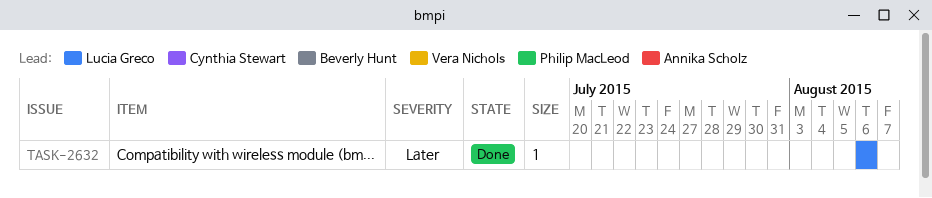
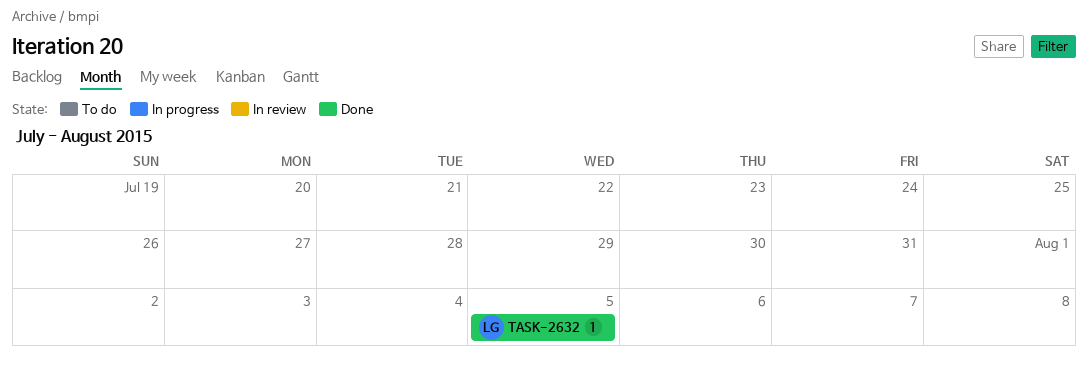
TASK-2632, start: Aug 6 -> Aug 5
TASK-2632, due: Aug 6 -> Aug 5

